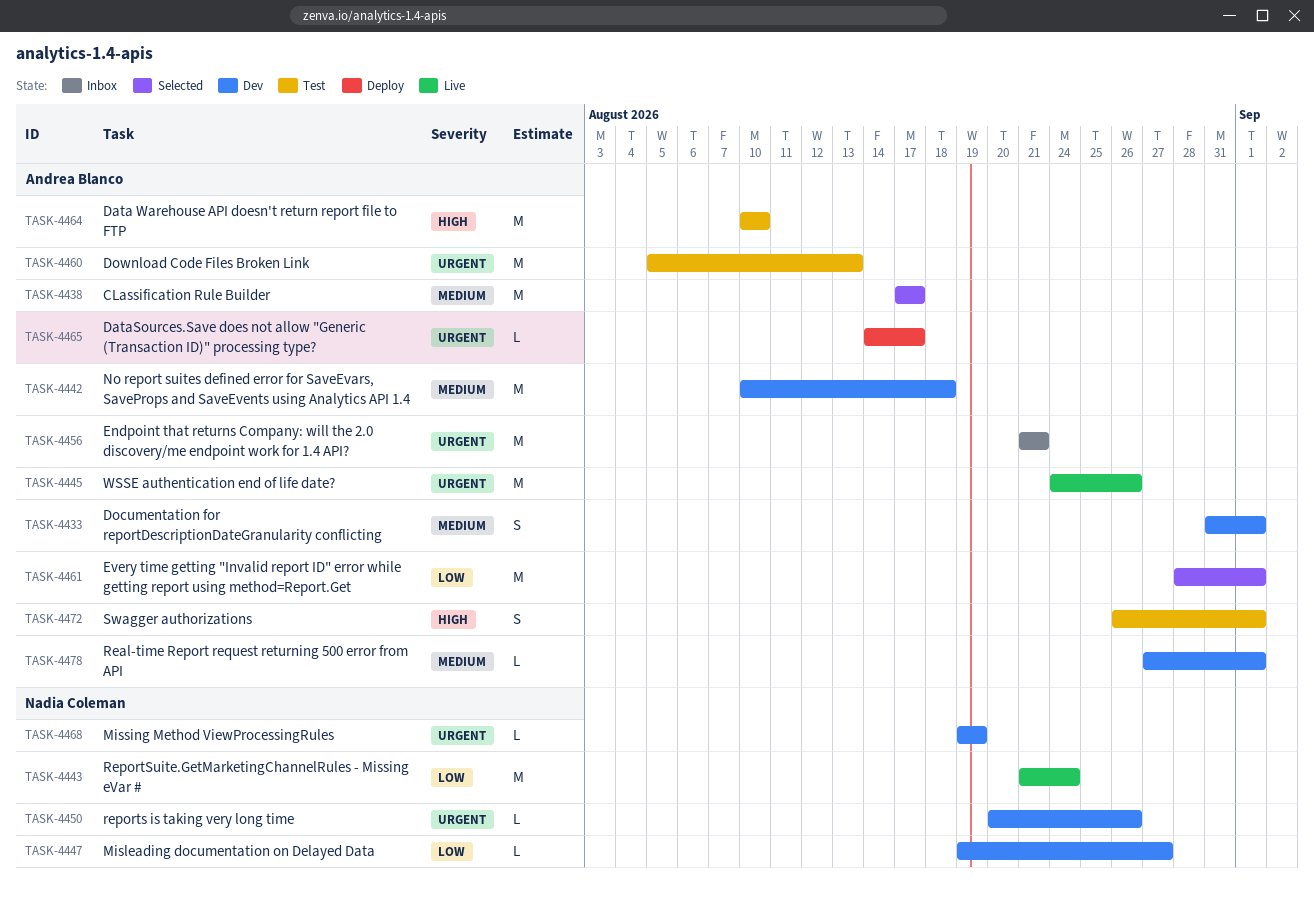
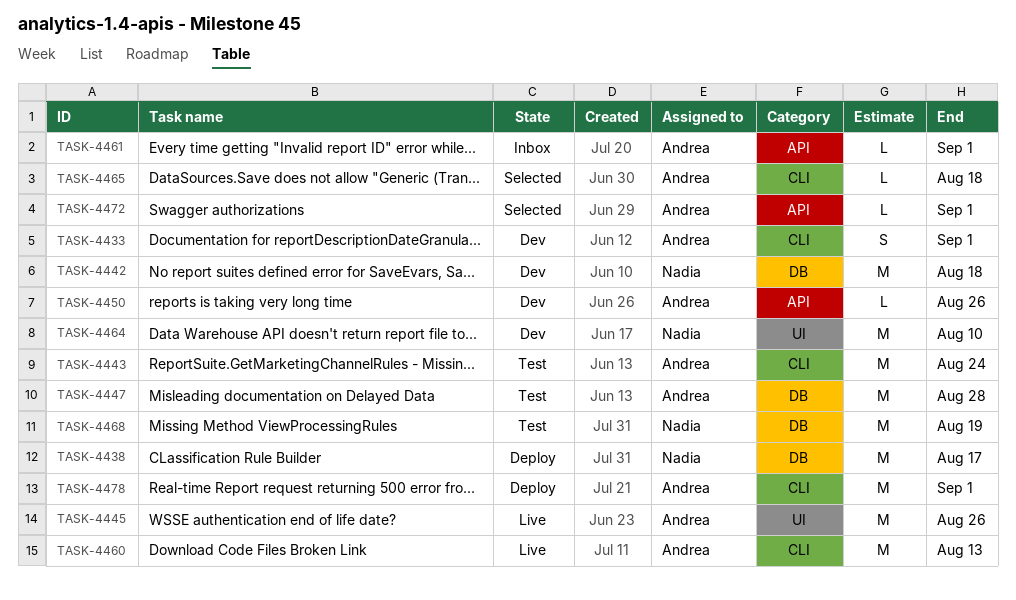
TASK-4438, status: Selected -> Deploy
TASK-4438, owner: Andrea Blanco -> Nadia Coleman
TASK-4442, owner: Andrea Blanco -> Nadia Coleman
TASK-4443, status: Live -> Test
TASK-4443, owner: Nadia Coleman -> Andrea Blanco
TASK-4447, status: Dev -> Test
TASK-4447, owner: Nadia Coleman -> Andrea Blanco
TASK-4447, estimate: L -> M
TASK-4447, due: Aug 27 -> Aug 28
TASK-4450, owner: Nadia Coleman -> Andrea Blanco
TASK-4456: present -> none
TASK-4460, status: Test -> Live
TASK-4461, status: Selected -> Inbox
TASK-4461, estimate: M -> L
TASK-4464, status: Test -> Dev
TASK-4464, owner: Andrea Blanco -> Nadia Coleman
TASK-4465, status: Deploy -> Selected
TASK-4465, due: Aug 17 -> Aug 18
TASK-4468, status: Dev -> Test
TASK-4468, estimate: L -> M
TASK-4472, status: Test -> Selected
TASK-4472, estimate: S -> L
TASK-4478, status: Dev -> Deploy
TASK-4478, estimate: L -> M

